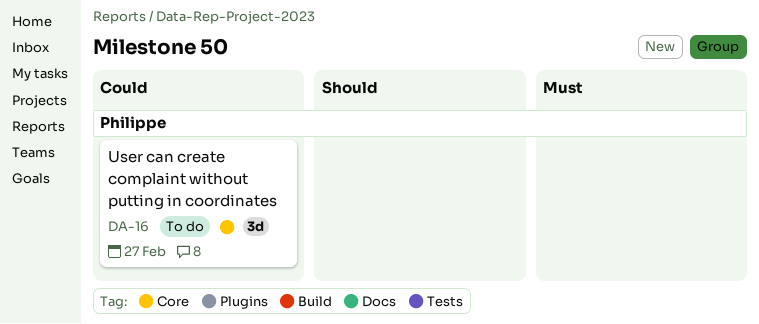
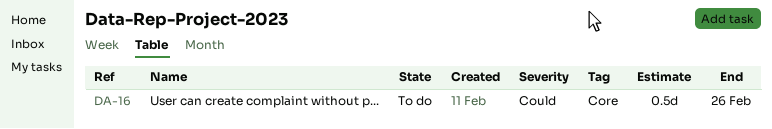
DA-16, estimate: 3d -> 0.5d
DA-16, due: Feb 27 -> Feb 26

